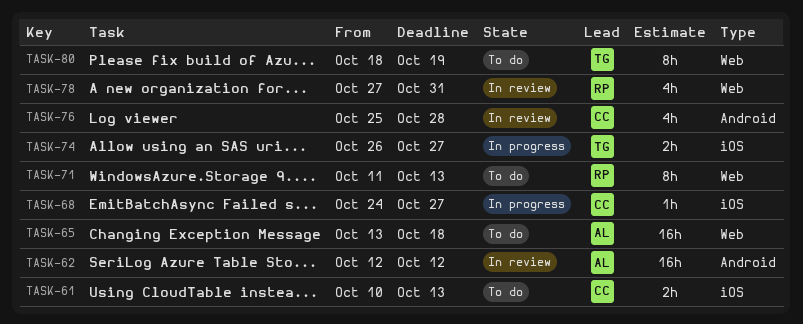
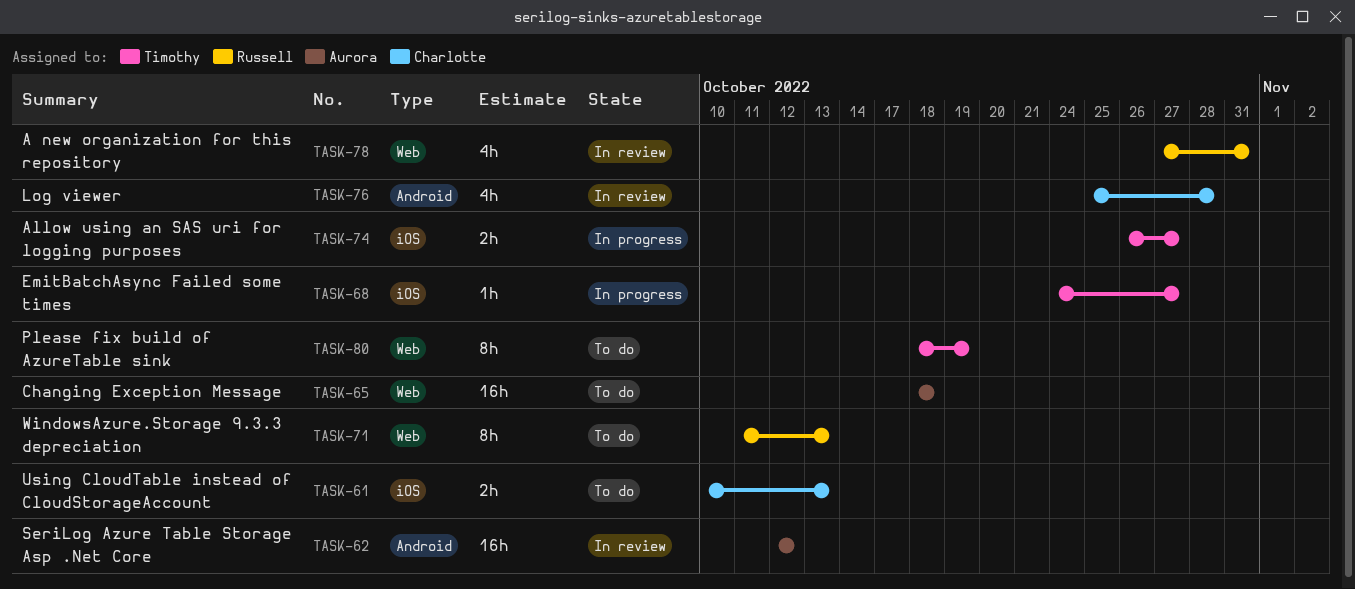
TASK-65, start: Oct 13 -> Oct 18
TASK-68, owner: Charlotte -> Timothy

